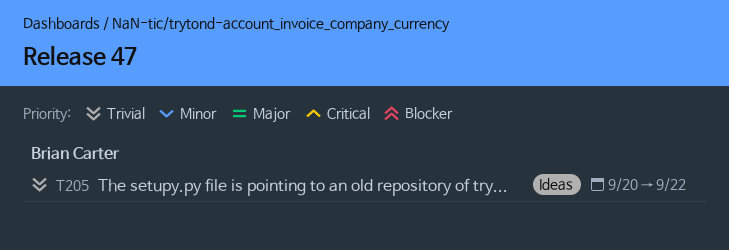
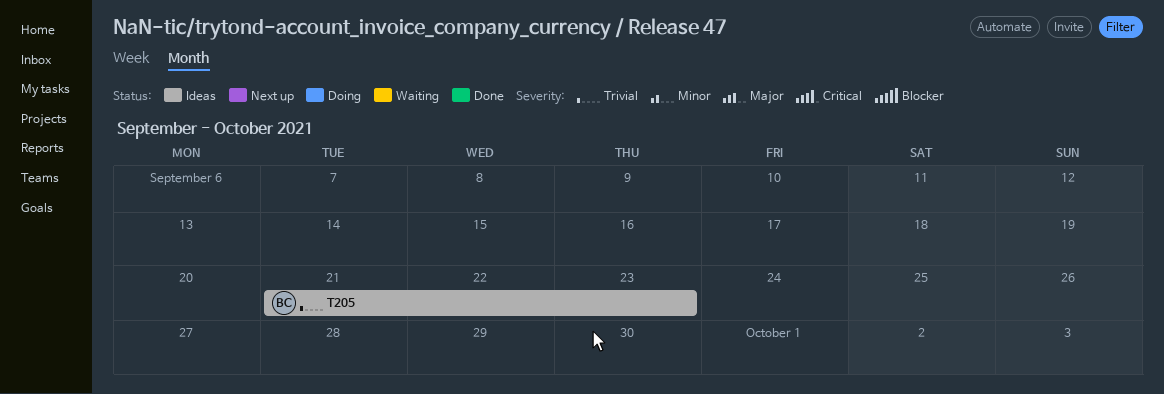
T205, start: Sep 20 -> Sep 21
T205, due: Sep 22 -> Sep 23

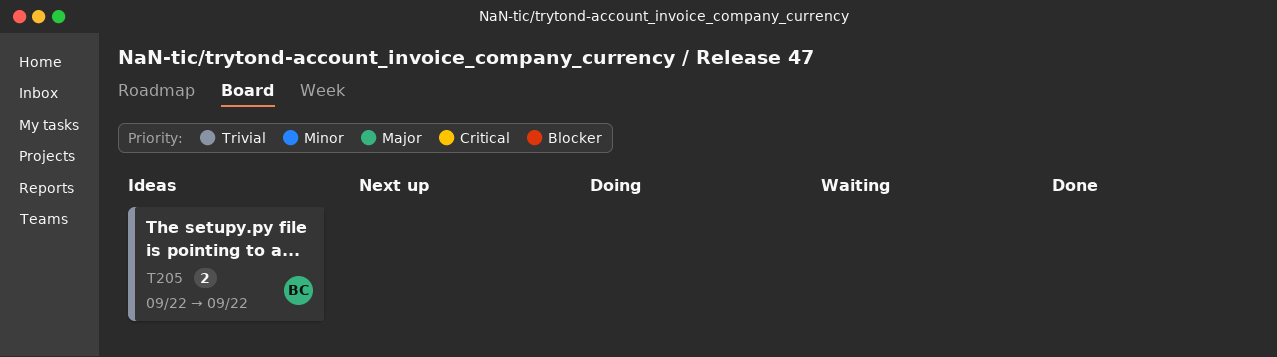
T205, start: Sep 21 -> Sep 22
T205, due: Sep 23 -> Sep 22

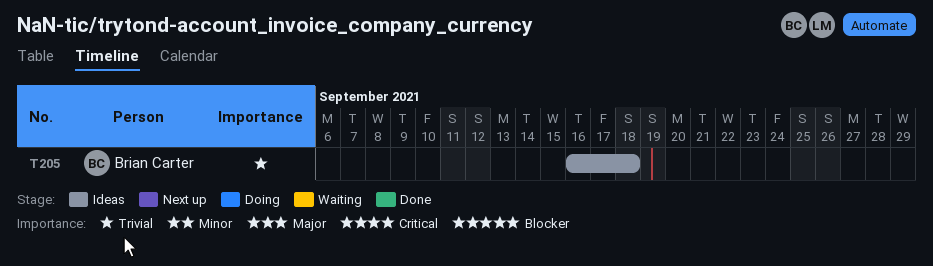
T205, start: Sep 22 -> Sep 16
T205, due: Sep 22 -> Sep 18

